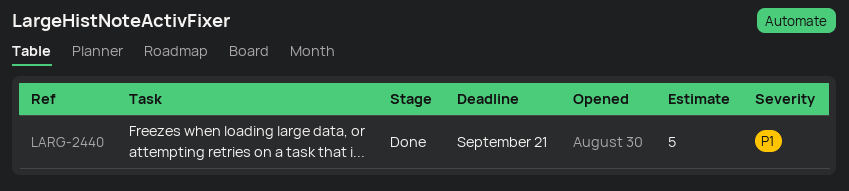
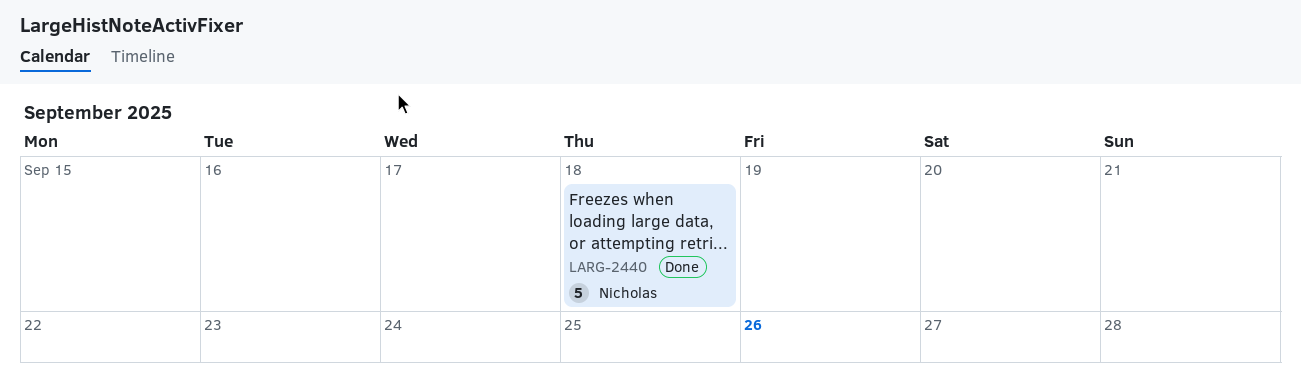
LARG-2440, due: Sep 21 -> Sep 18

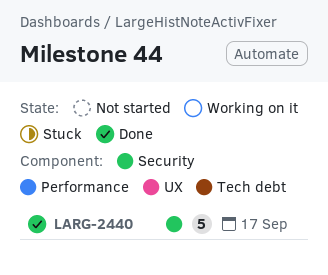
LARG-2440, due: Sep 18 -> Sep 17

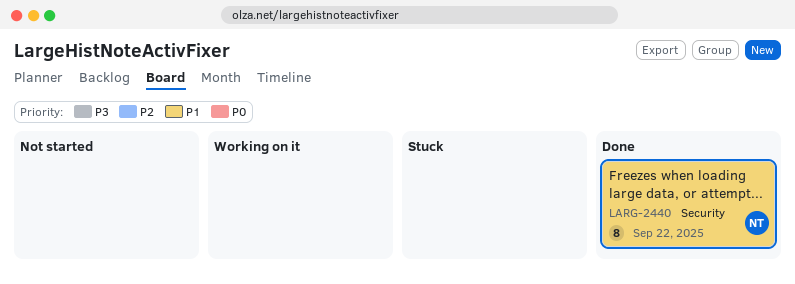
LARG-2440, estimate: 5 -> 8
LARG-2440, due: Sep 17 -> Sep 22

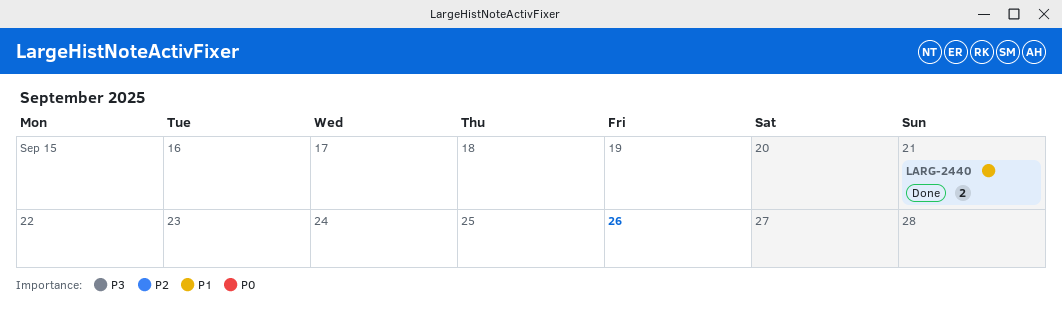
LARG-2440, estimate: 8 -> 2
LARG-2440, due: Sep 22 -> Sep 21

